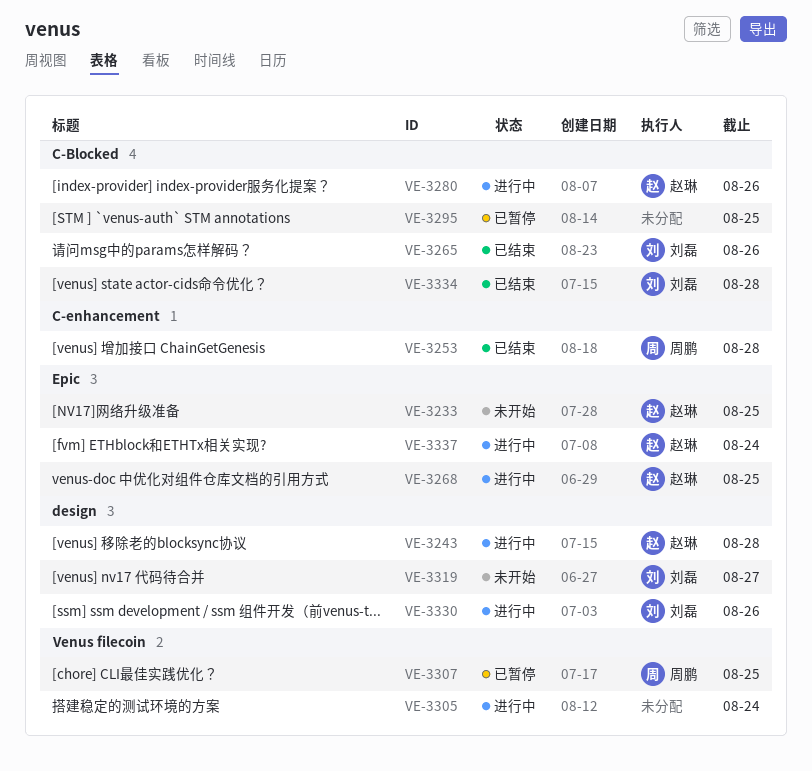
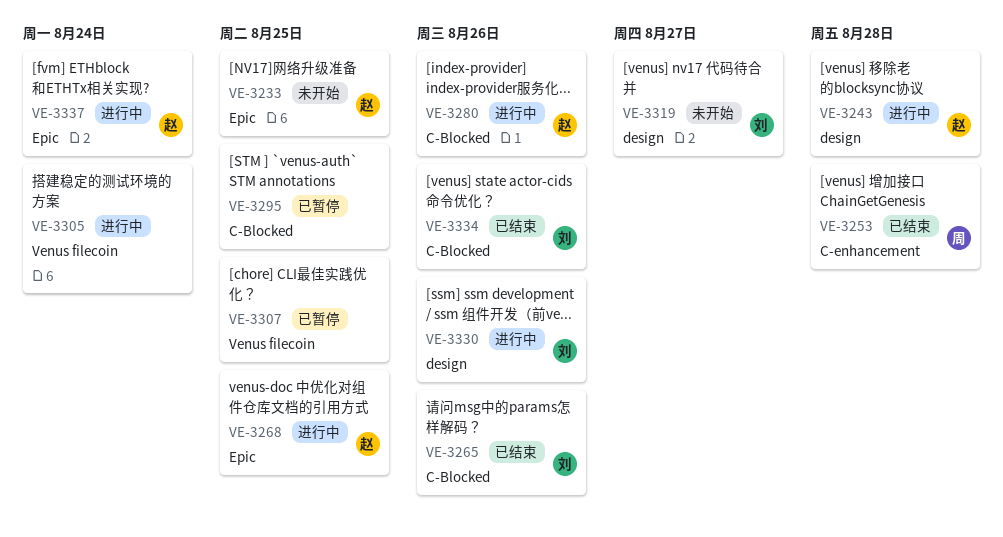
VE-3307, owner: 周鹏 -> none
VE-3334, due: Aug 28 -> Aug 26

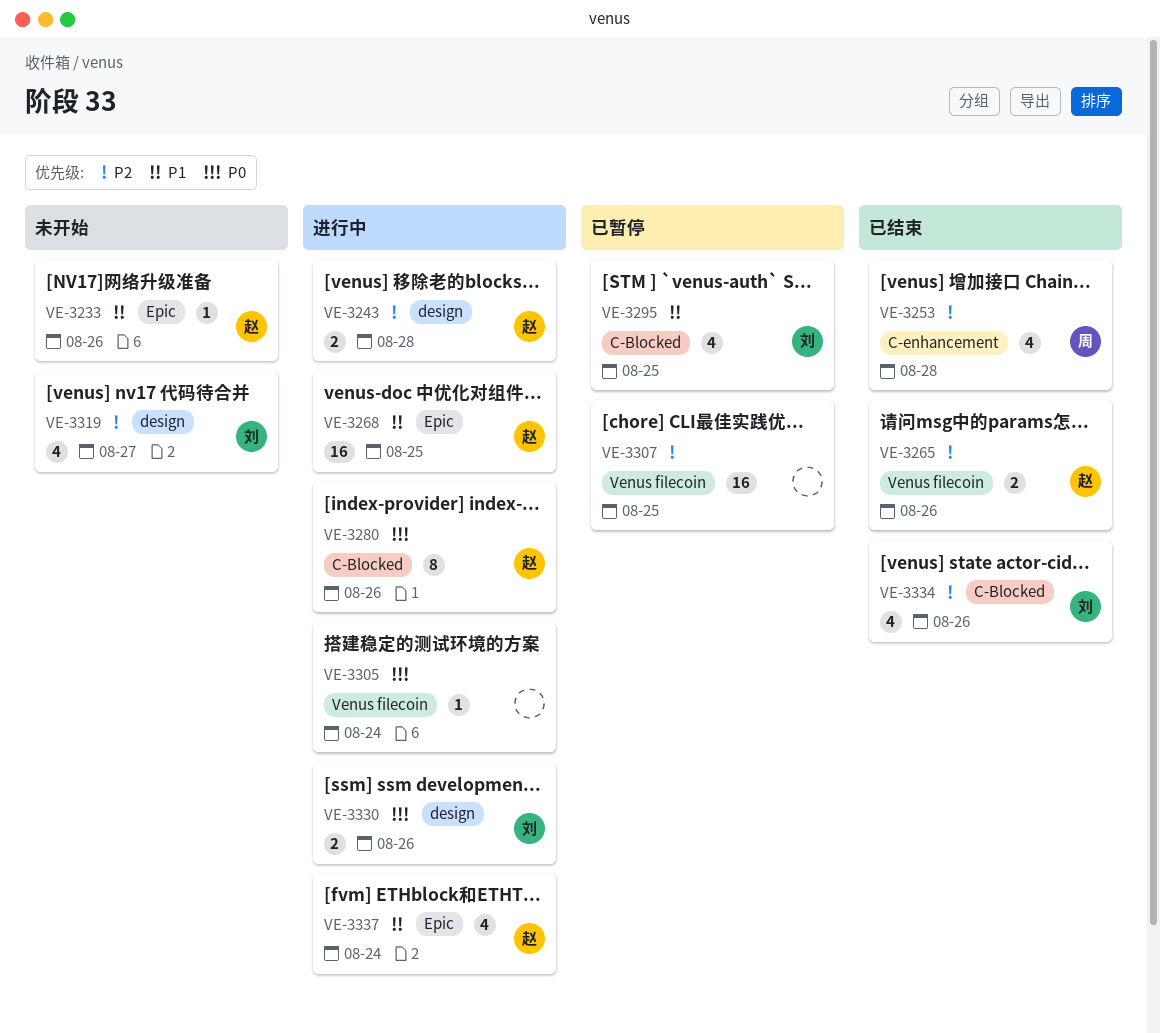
VE-3233, due: Aug 25 -> Aug 26
VE-3265, owner: 刘 -> 赵
VE-3265, label: C-Blocked -> Venus filecoin
VE-3295, owner: none -> 刘

